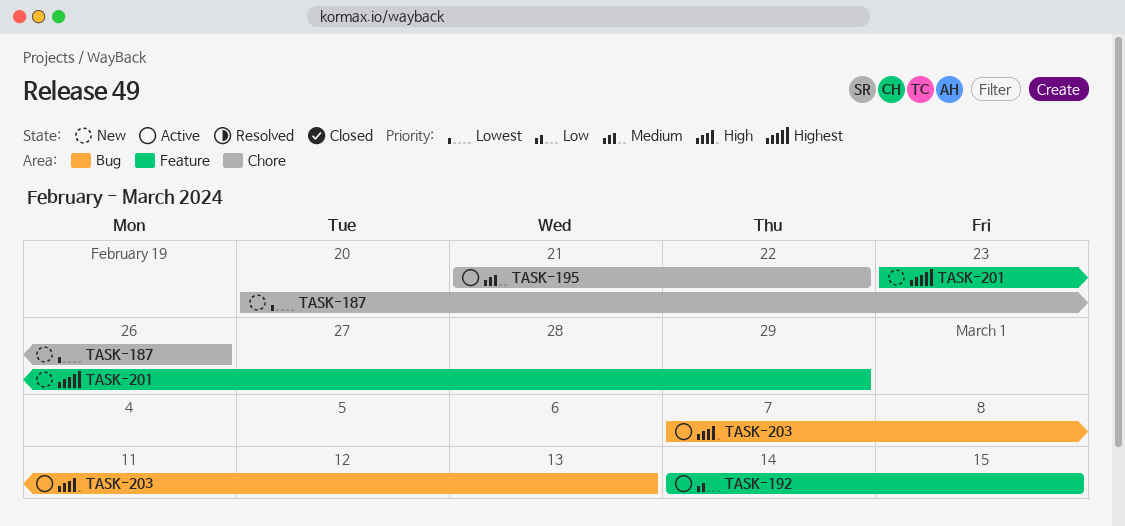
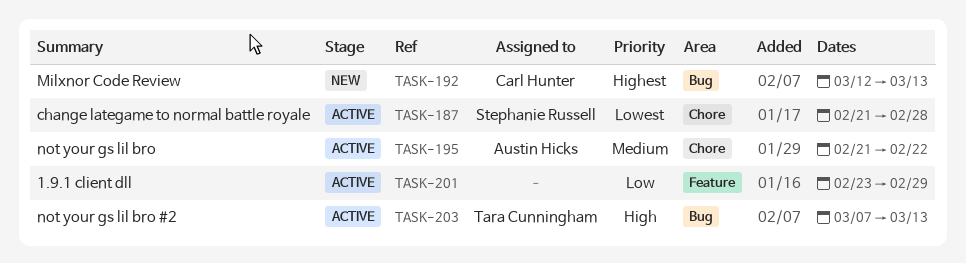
TASK-187, status: New -> Active
TASK-187, start: Feb 20 -> Feb 21
TASK-187, due: Feb 26 -> Feb 28
TASK-192, status: Active -> New
TASK-192, priority: Low -> Highest
TASK-192, label: Feature -> Bug
TASK-192, start: Mar 14 -> Mar 12
TASK-192, due: Mar 15 -> Mar 13
TASK-201, status: New -> Active
TASK-201, priority: Highest -> Low

